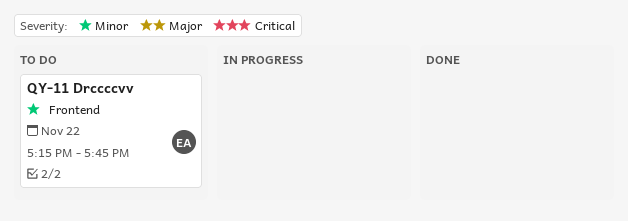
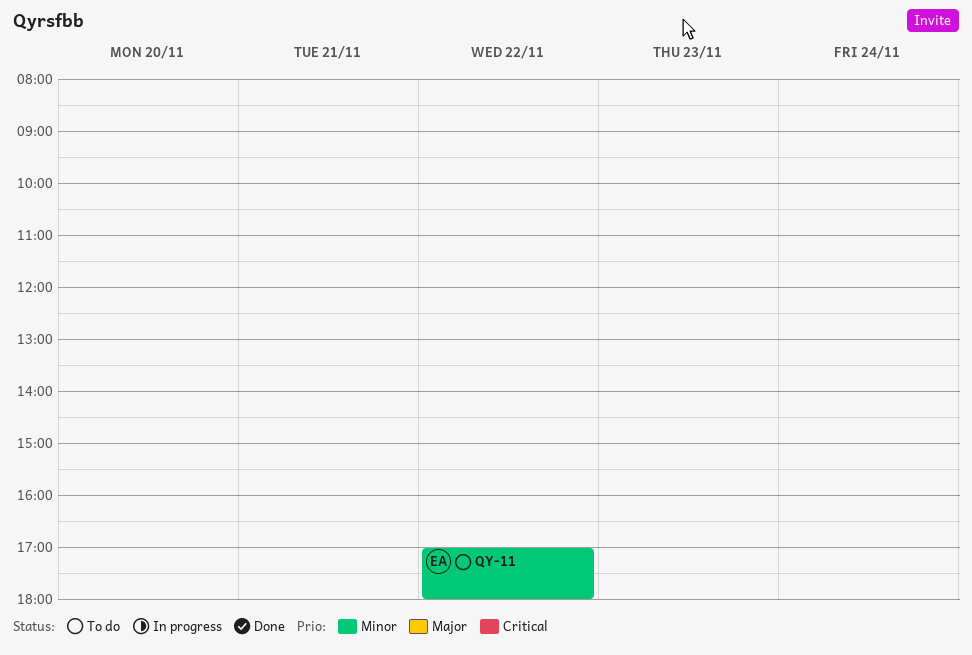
QY-11, begins: 17:15 -> 17:00
QY-11, ends: 17:45 -> 18:00

